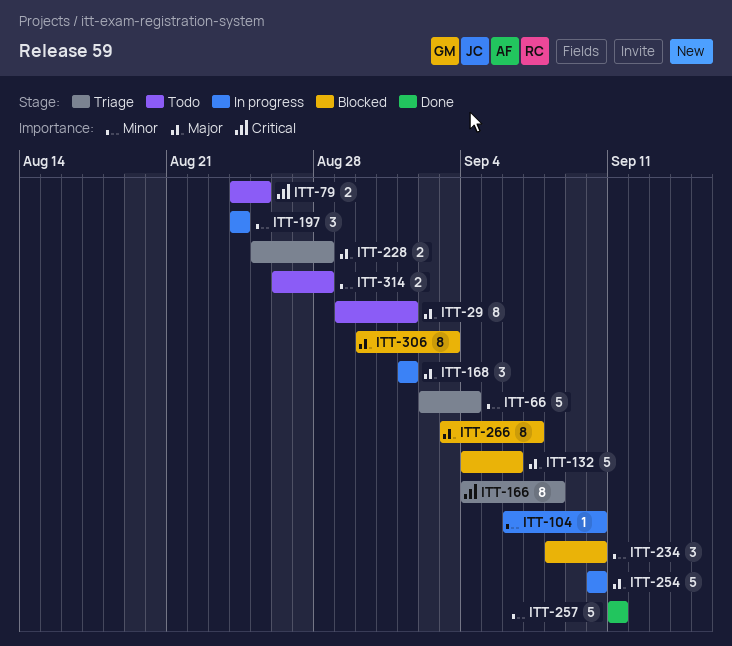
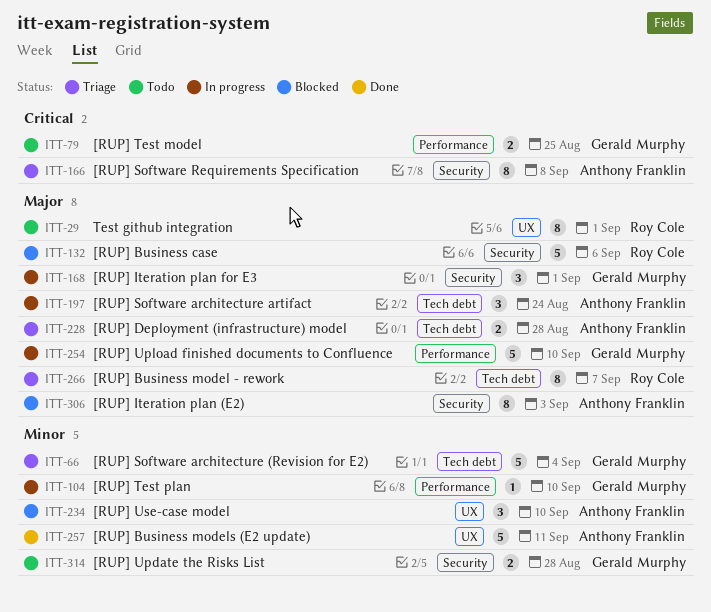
ITT-197, priority: Minor -> Major
ITT-266, status: Blocked -> Triage

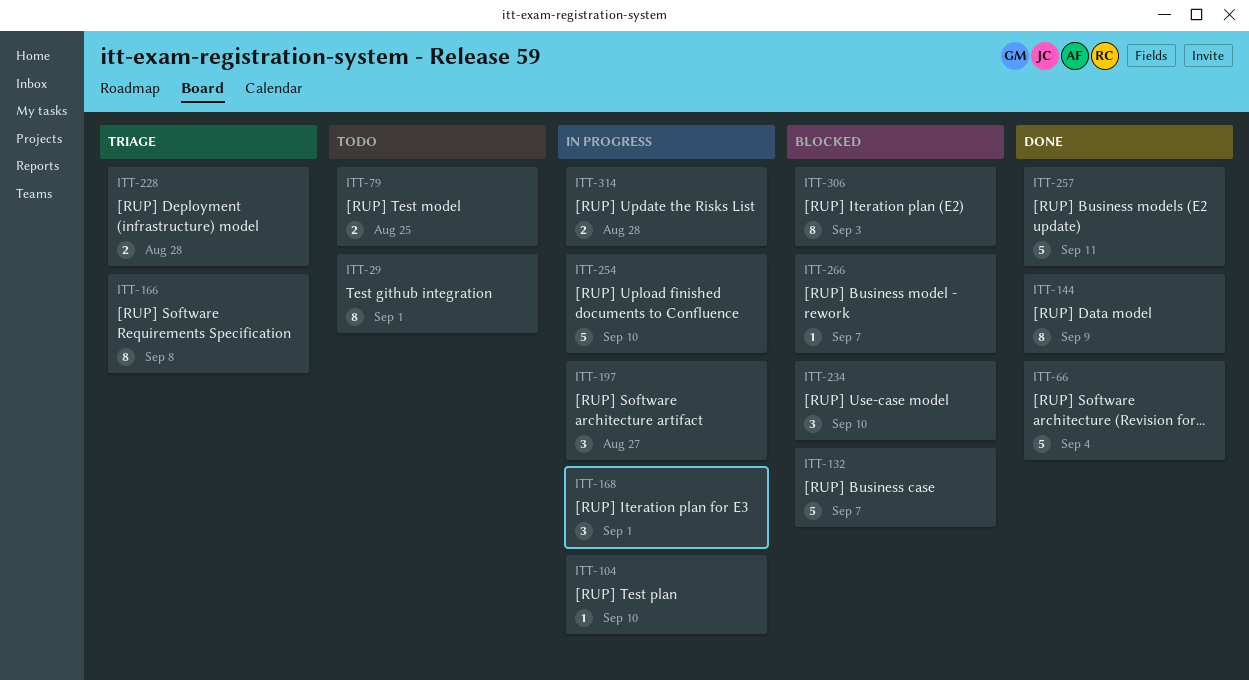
ITT-66, status: Triage -> Done
ITT-132, due: Sep 6 -> Sep 7
ITT-144: none -> present
ITT-197, due: Aug 24 -> Aug 27
ITT-266, status: Triage -> Blocked
ITT-266, estimate: 8 -> 1
ITT-314, status: Todo -> In progress

